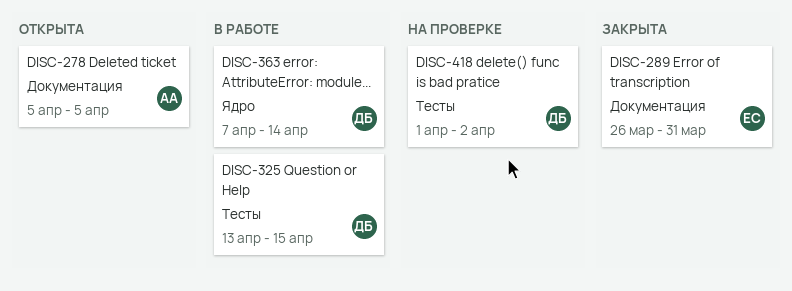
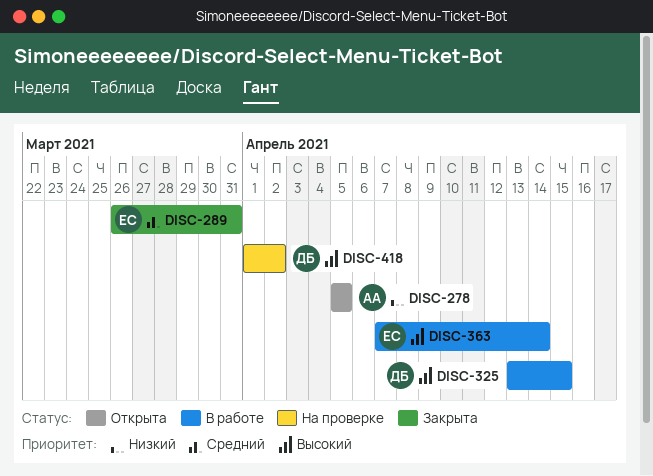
DISC-363, owner: ДБ -> ЕС

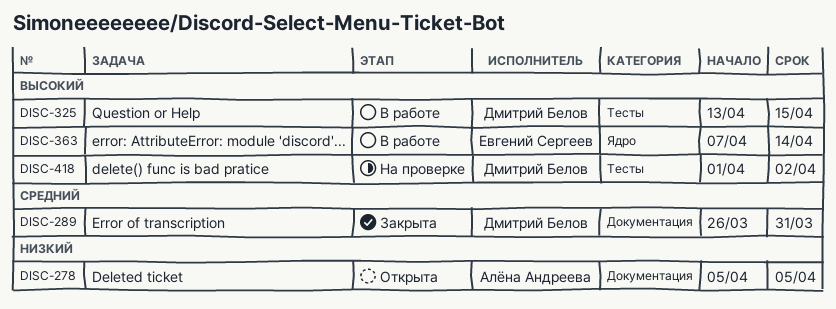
DISC-289, owner: Евгений Сергеев -> Дмитрий Белов

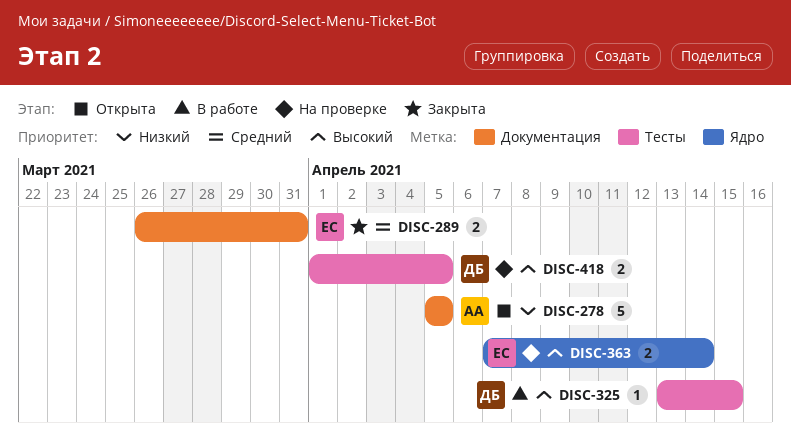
DISC-289, owner: Дмитрий Белов -> Евгений Сергеев
DISC-363, status: В работе -> На проверке
DISC-418, due: Apr 2 -> Apr 5

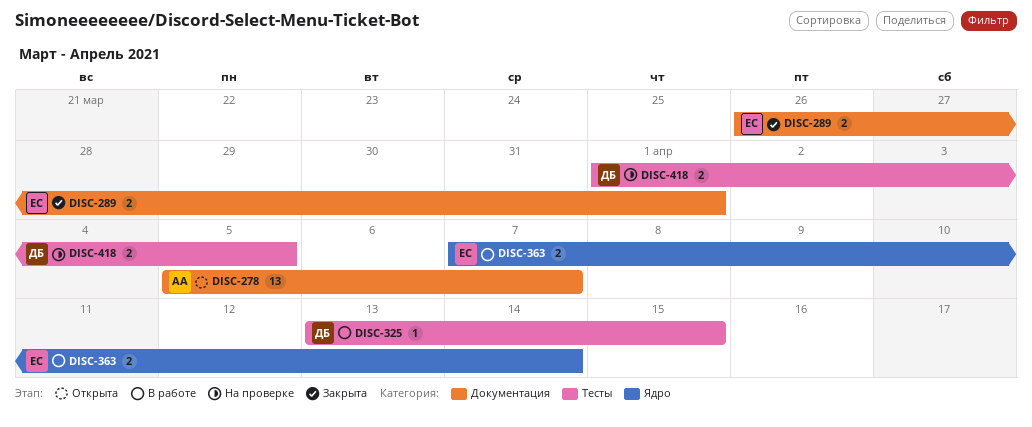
DISC-278, estimate: 5 -> 13
DISC-278, due: Apr 5 -> Apr 7
DISC-289, due: Mar 31 -> Apr 1
DISC-363, status: На проверке -> В работе

